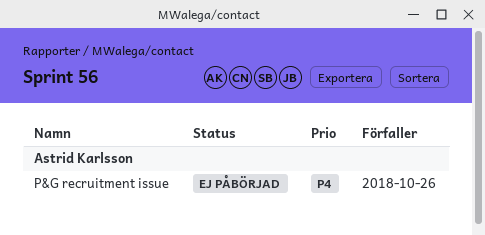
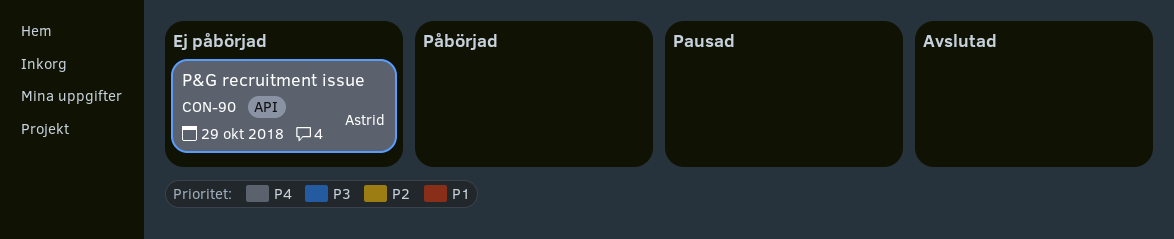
P&G recruitment issue, due: Oct 26 -> Oct 29

